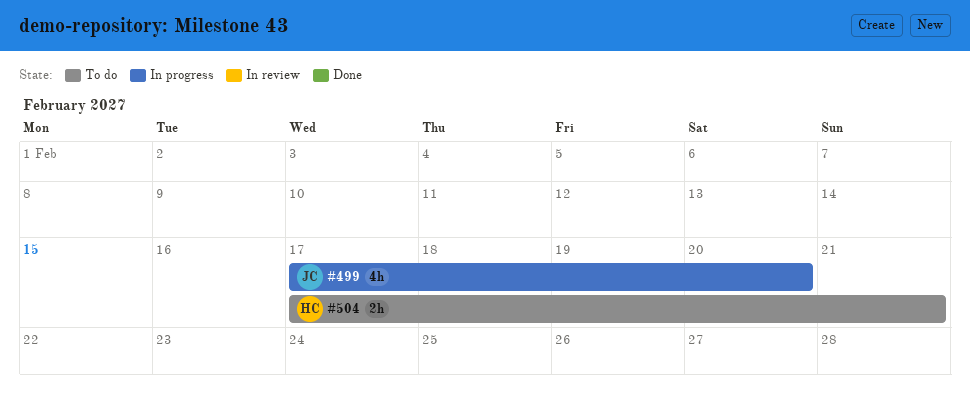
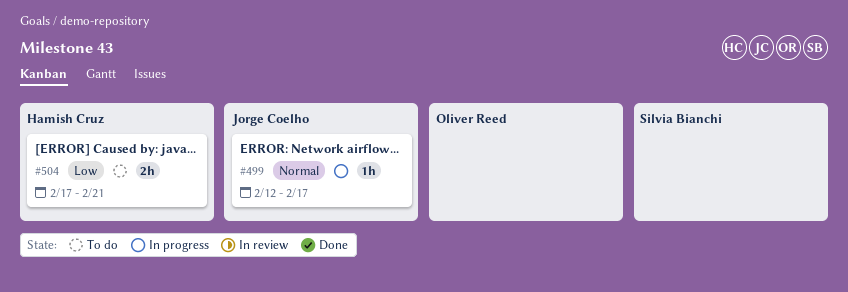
#499, estimate: 4h -> 1h
#499, start: Feb 17 -> Feb 12
#499, due: Feb 20 -> Feb 17

